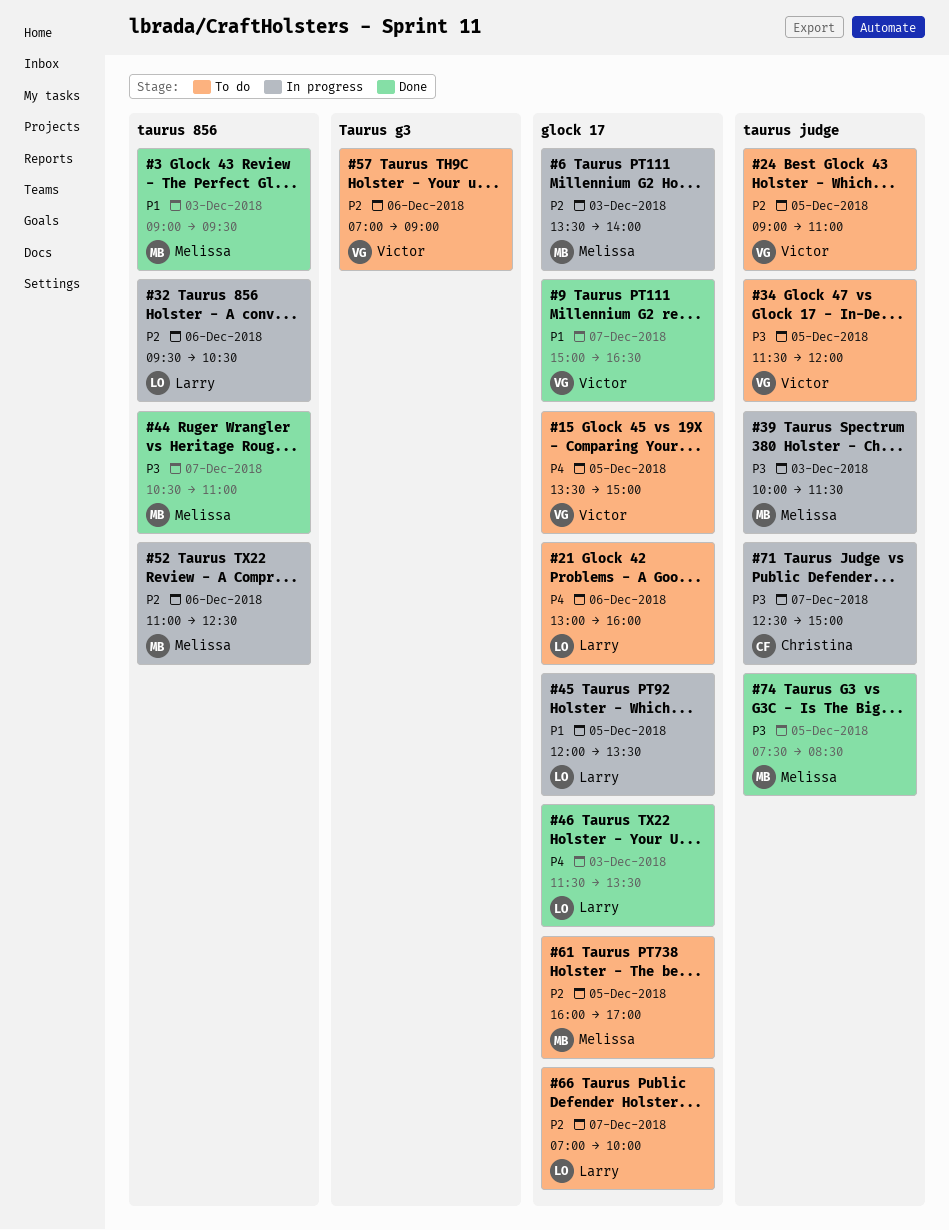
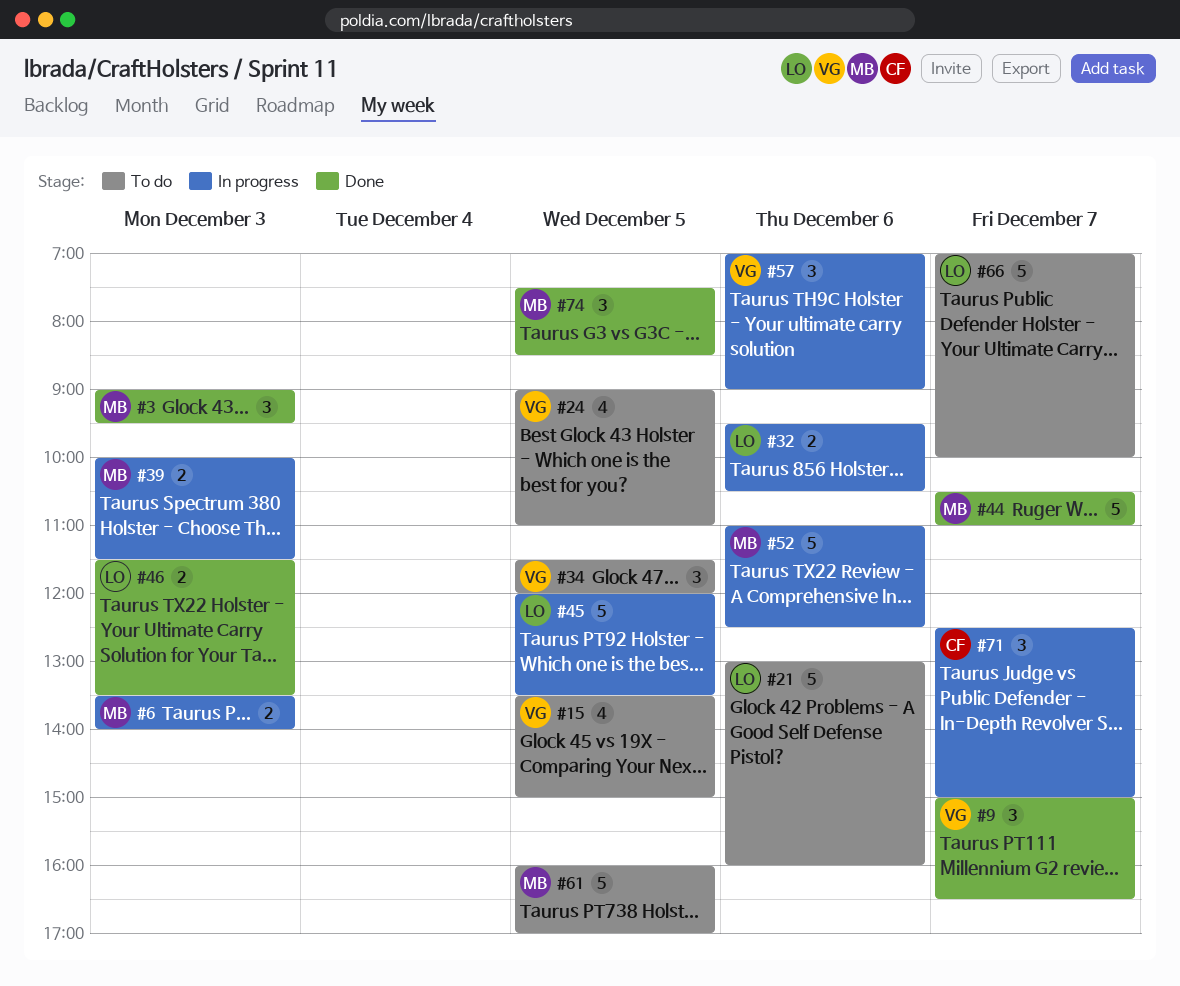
#57, status: To do -> In progress

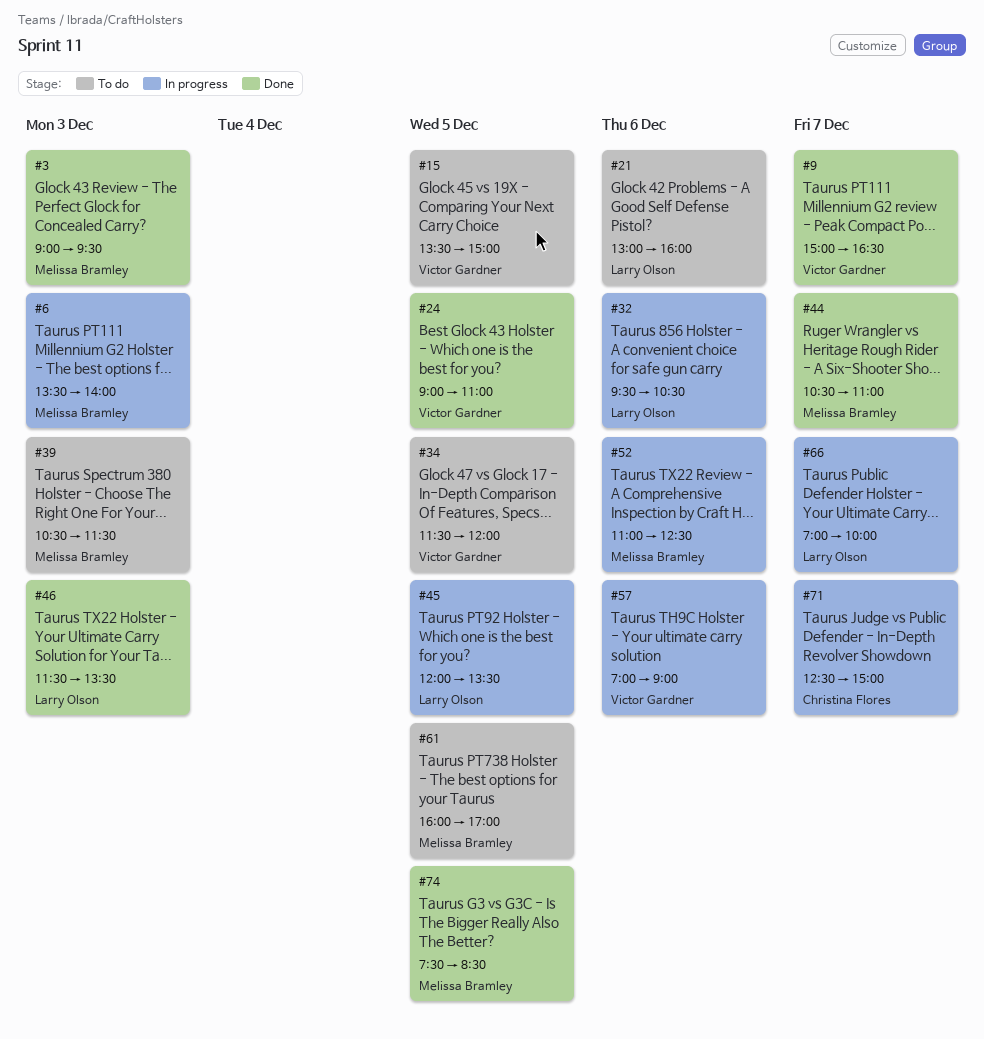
#24, status: To do -> Done
#39, status: In progress -> To do
#39, begins: 10:00 -> 10:30
#66, status: To do -> In progress

